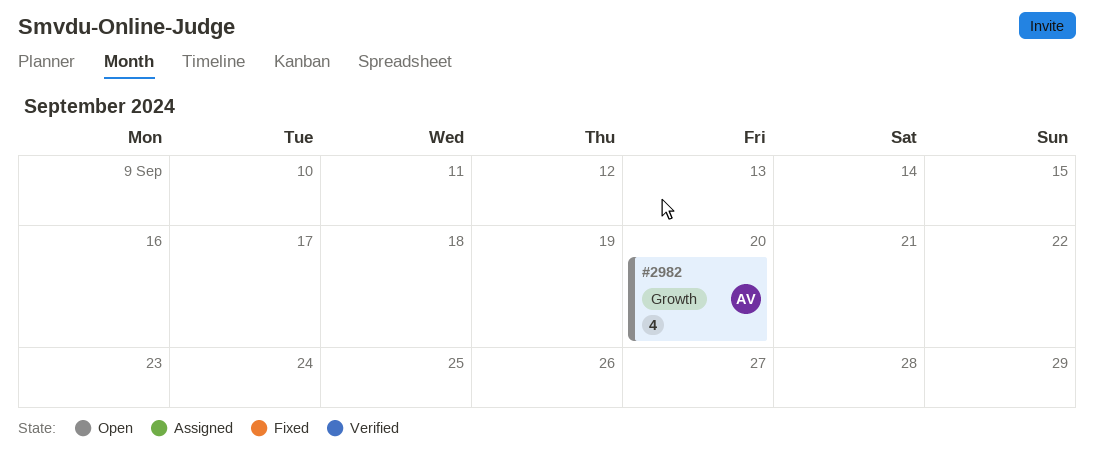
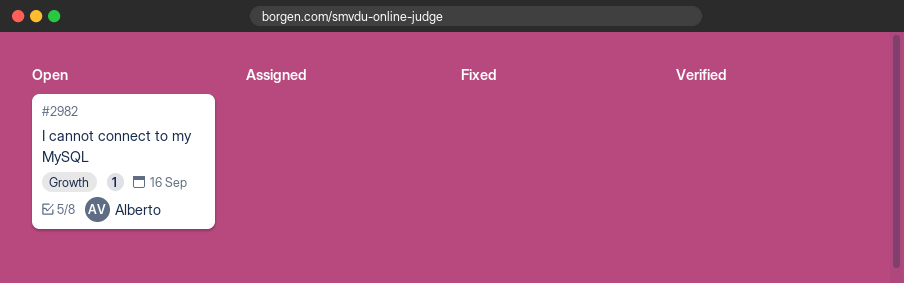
#2982, estimate: 4 -> 1
#2982, due: Sep 20 -> Sep 16

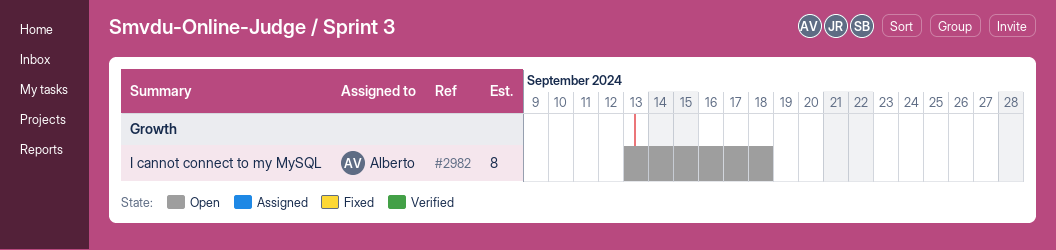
#2982, estimate: 1 -> 8
#2982, due: Sep 16 -> Sep 18

